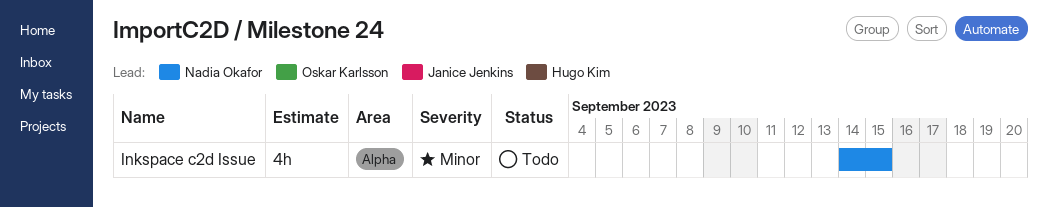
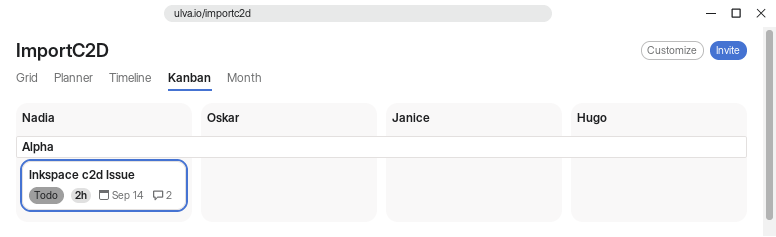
Inkspace c2d Issue, estimate: 4h -> 2h
Inkspace c2d Issue, due: Sep 15 -> Sep 14

